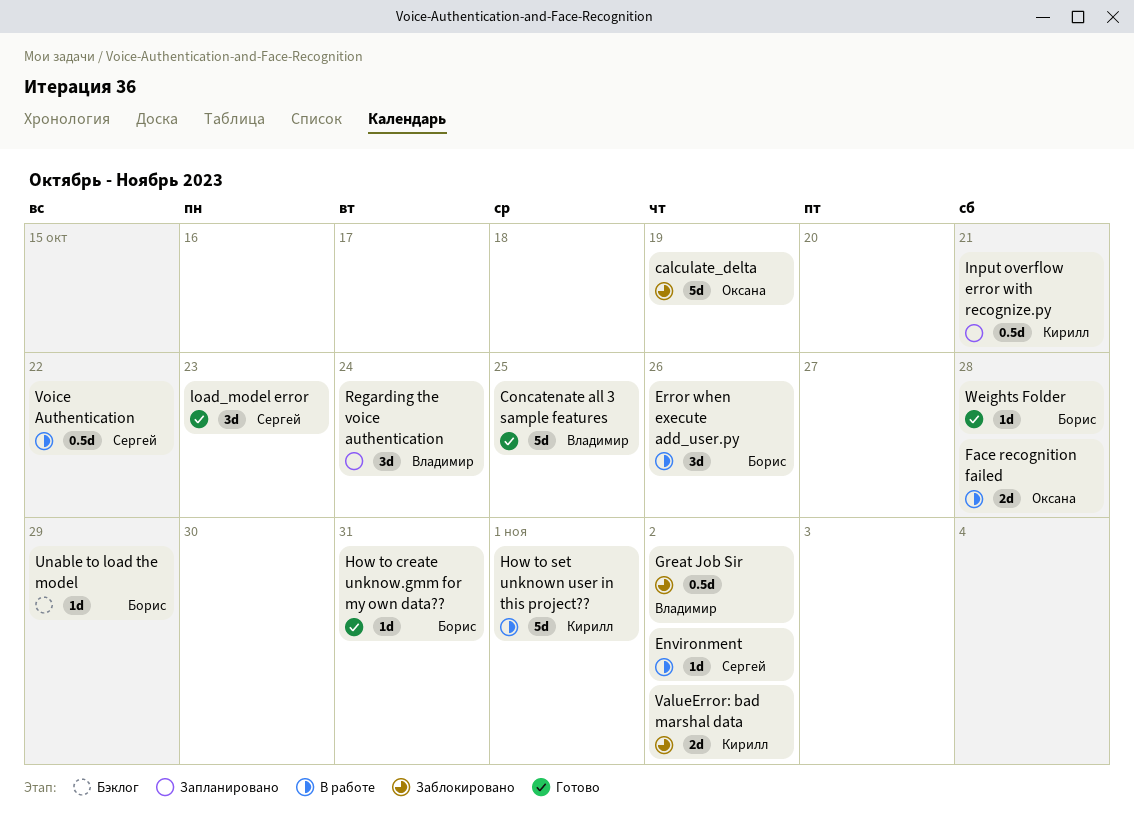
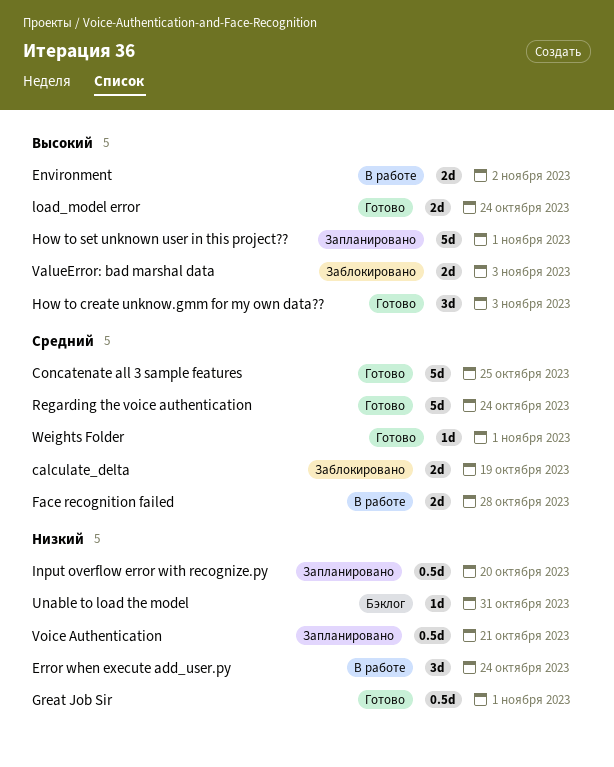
calculate_delta, estimate: 5d -> 2d
Environment, estimate: 1d -> 2d
Error when execute add_user.py, due: Oct 26 -> Oct 24
Great Job Sir, status: Заблокировано -> Готово
Great Job Sir, due: Nov 2 -> Nov 1
How to create unknow.gmm for my own data??, estimate: 1d -> 3d
How to create unknow.gmm for my own data??, due: Oct 31 -> Nov 3
How to set unknown user in this project??, status: В работе -> Запланировано
Input overflow error with recognize.py, due: Oct 21 -> Oct 20
load_model error, estimate: 3d -> 2d
load_model error, due: Oct 23 -> Oct 24
Regarding the voice authentication, status: Запланировано -> Готово
Regarding the voice authentication, estimate: 3d -> 5d
Unable to load the model, due: Oct 29 -> Oct 31
ValueError: bad marshal data, due: Nov 2 -> Nov 3
Voice Authentication, status: В работе -> Запланировано
Voice Authentication, due: Oct 22 -> Oct 21
Weights Folder, due: Oct 28 -> Nov 1

